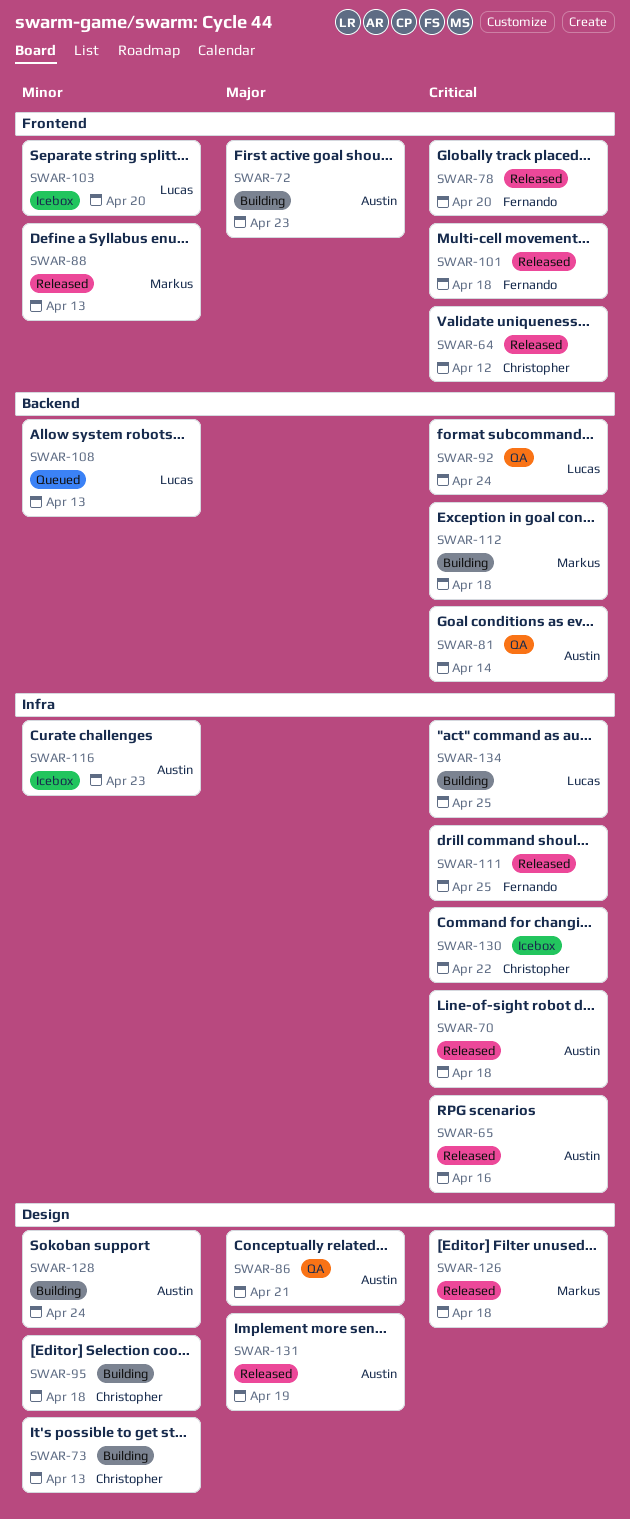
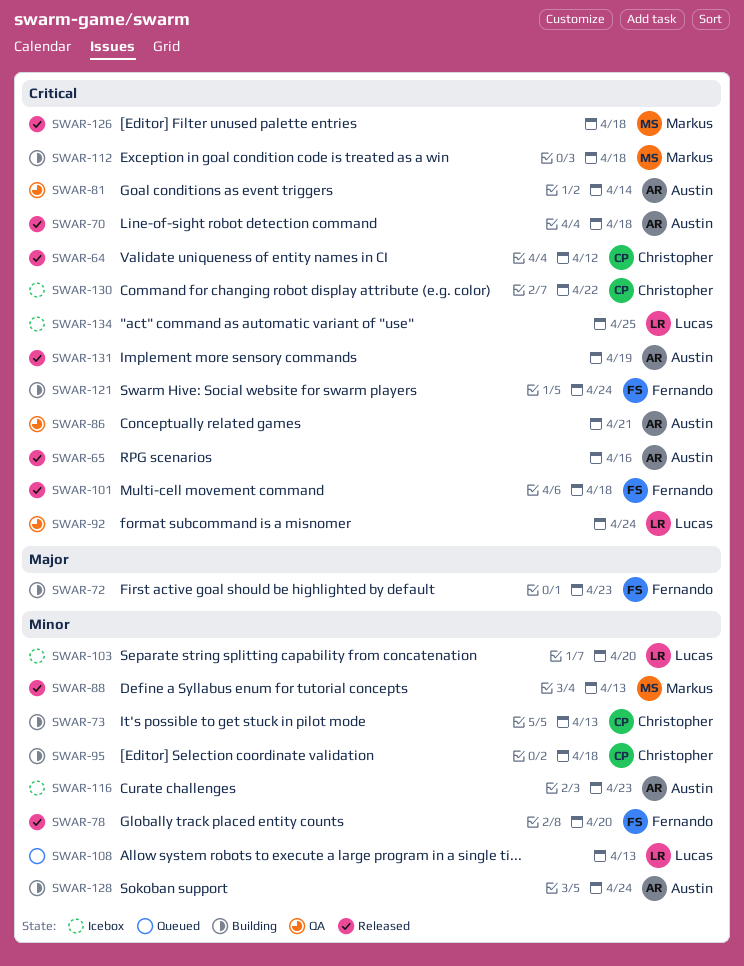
SWAR-72, owner: Austin -> Fernando
SWAR-78, priority: Critical -> Minor
SWAR-86, priority: Major -> Critical
SWAR-111: present -> none
SWAR-121: none -> present
SWAR-131, priority: Major -> Critical
SWAR-134, status: Building -> Icebox

